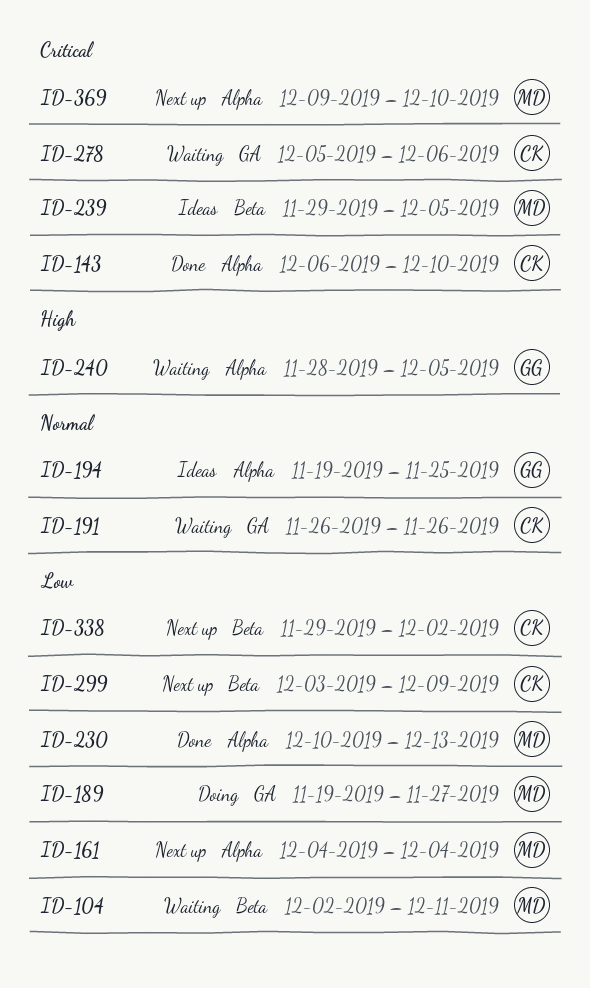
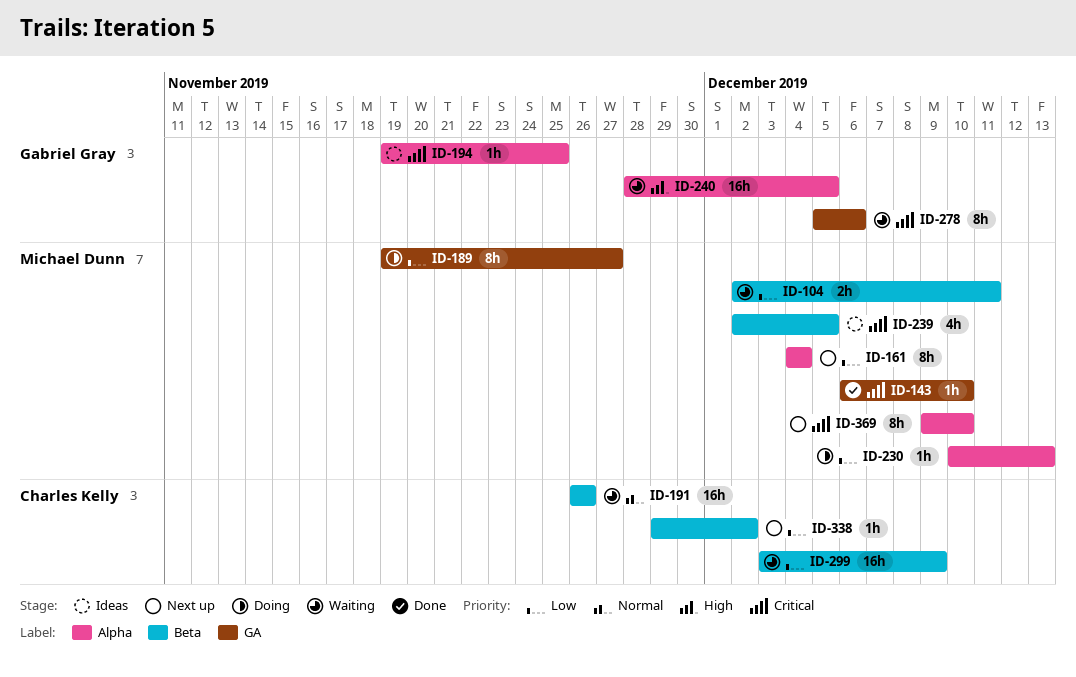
ID-143, owner: Charles Kelly -> Michael Dunn
ID-143, label: Alpha -> GA
ID-191, label: GA -> Beta
ID-194, priority: Normal -> Critical
ID-230, status: Done -> Doing
ID-239, start: Nov 29 -> Dec 2
ID-278, owner: Charles Kelly -> Gabriel Gray
ID-299, status: Next up -> Waiting

